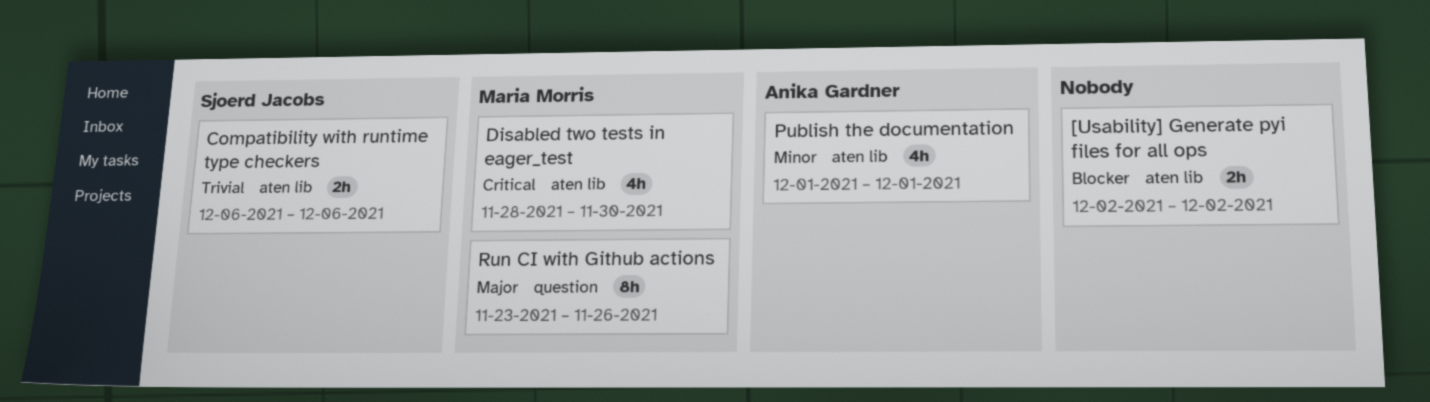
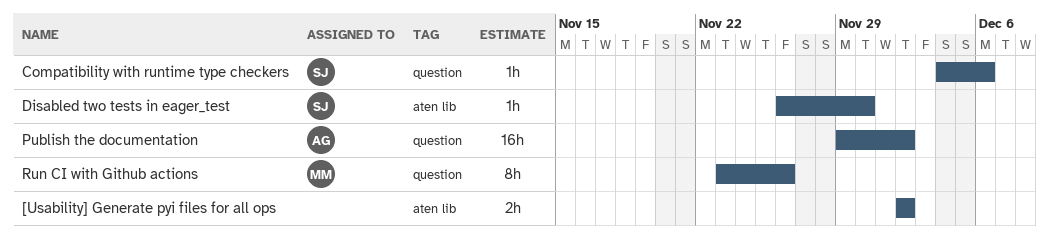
Compatibility with runtime type checkers, label: aten lib -> question
Compatibility with runtime type checkers, estimate: 2h -> 1h
Compatibility with runtime type checkers, start: Dec 6 -> Dec 4
Disabled two tests in eager_test, owner: Maria Morris -> Sjoerd Jacobs
Disabled two tests in eager_test, estimate: 4h -> 1h
Disabled two tests in eager_test, start: Nov 28 -> Nov 26
Publish the documentation, label: aten lib -> question
Publish the documentation, estimate: 4h -> 16h
Publish the documentation, start: Dec 1 -> Nov 29
Publish the documentation, due: Dec 1 -> Dec 2

